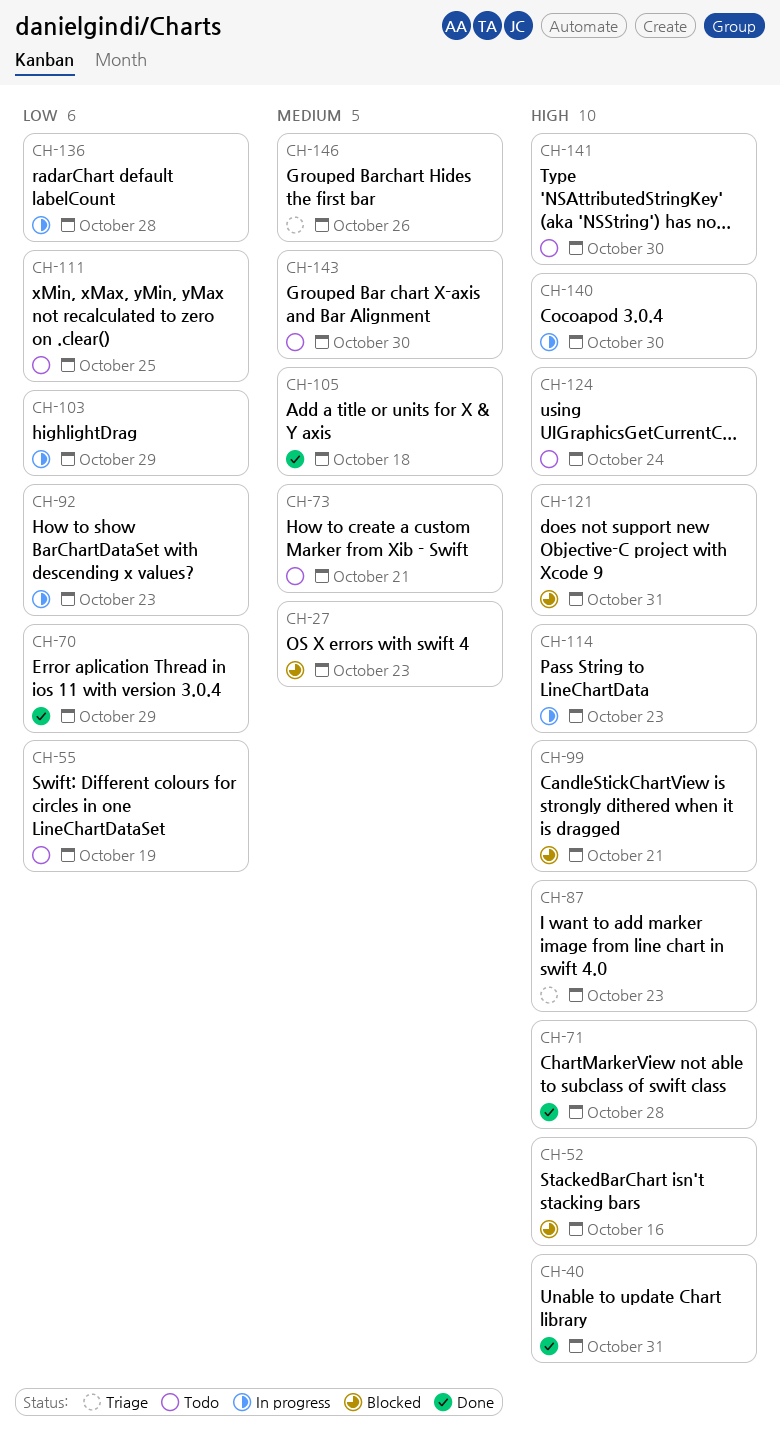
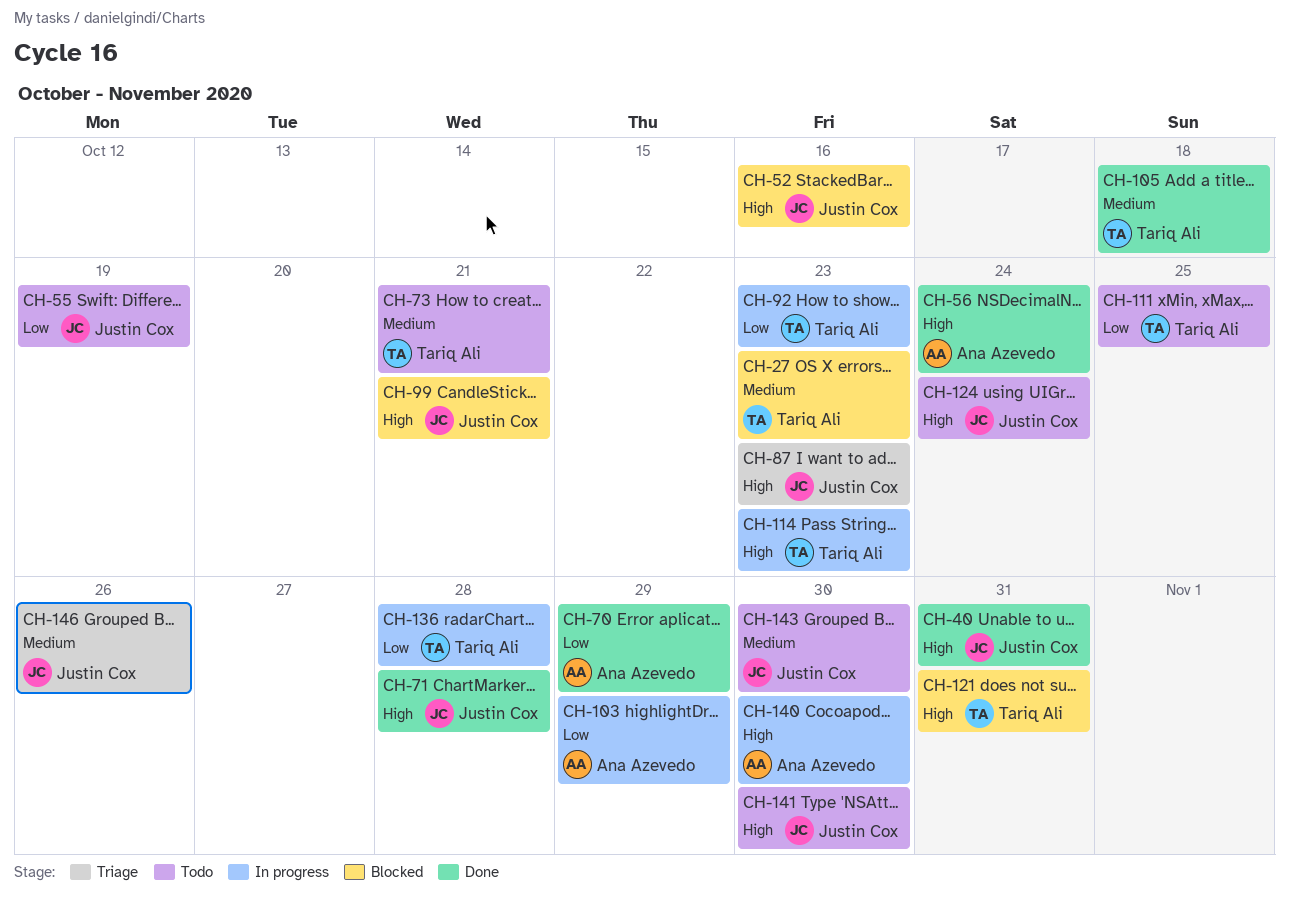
CH-56: none -> present

